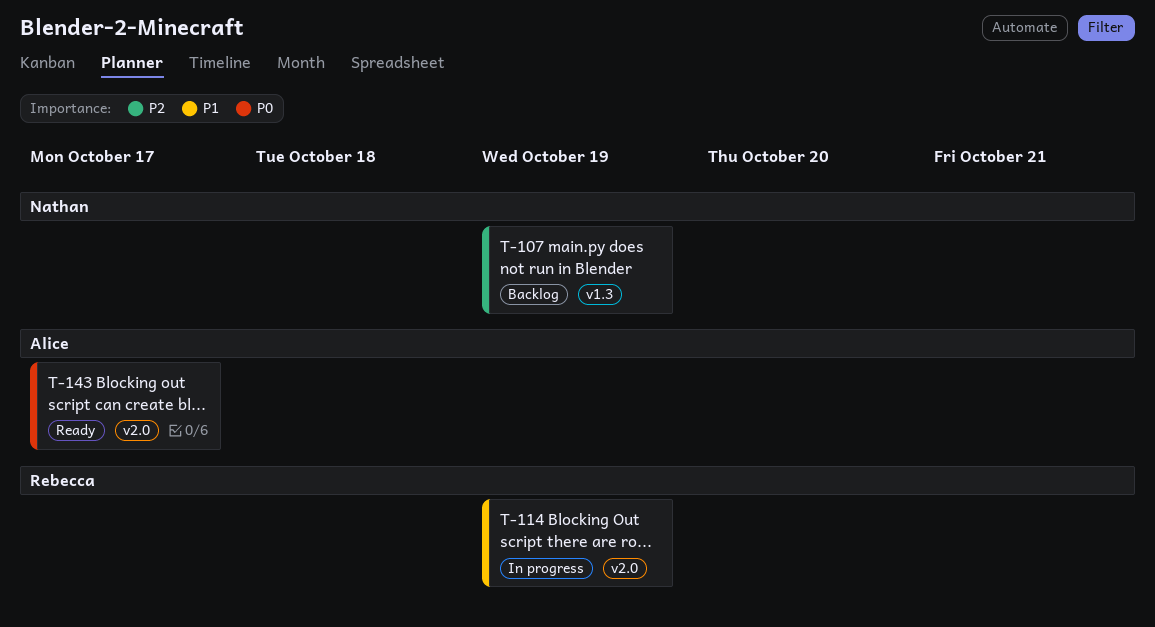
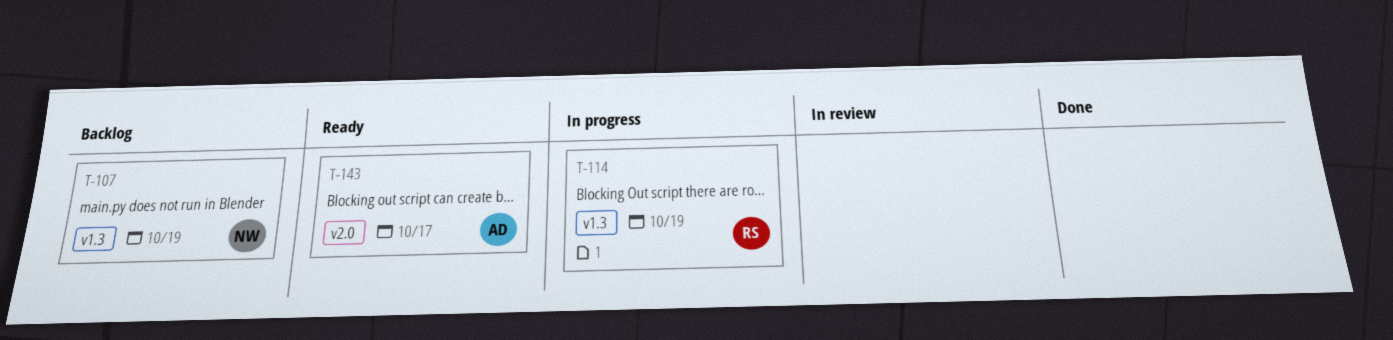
T-114, label: v2.0 -> v1.3

